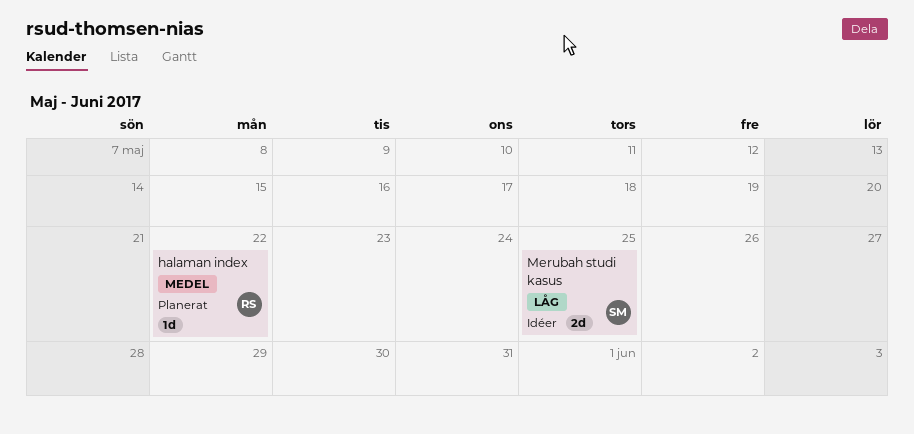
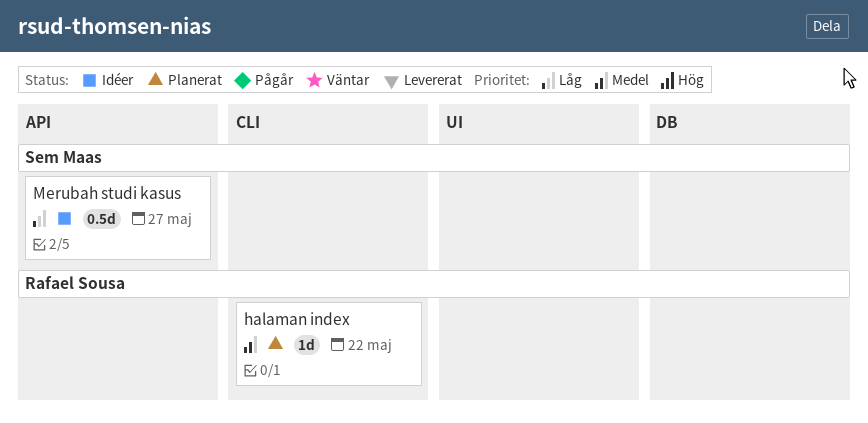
Merubah studi kasus, estimate: 2d -> 0.5d
Merubah studi kasus, due: May 25 -> May 27

